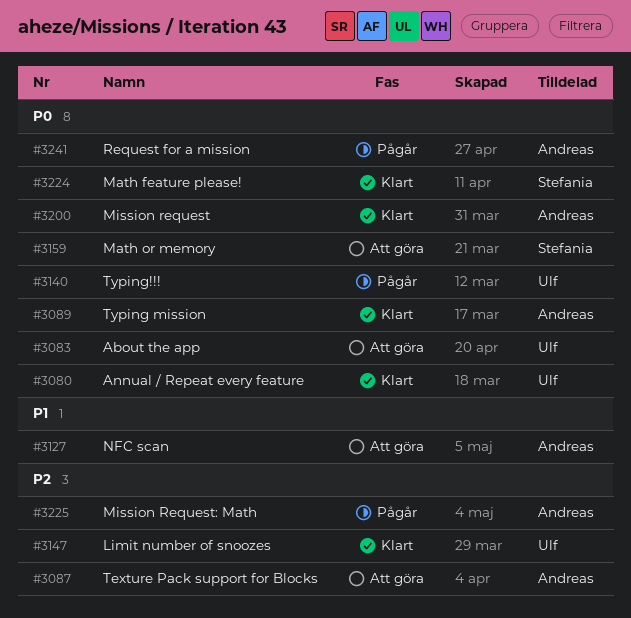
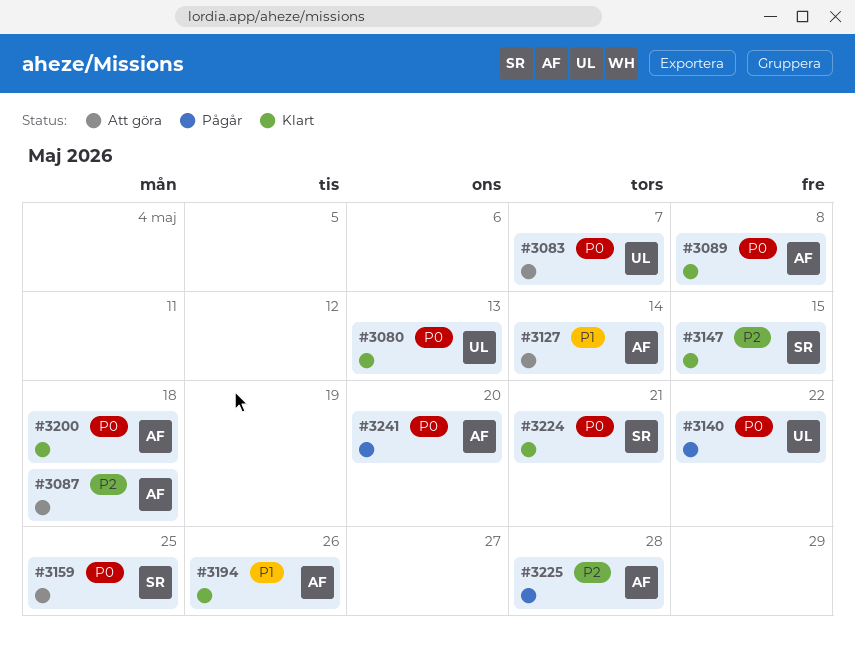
#3147, owner: Ulf -> Stefania
#3194: none -> present

